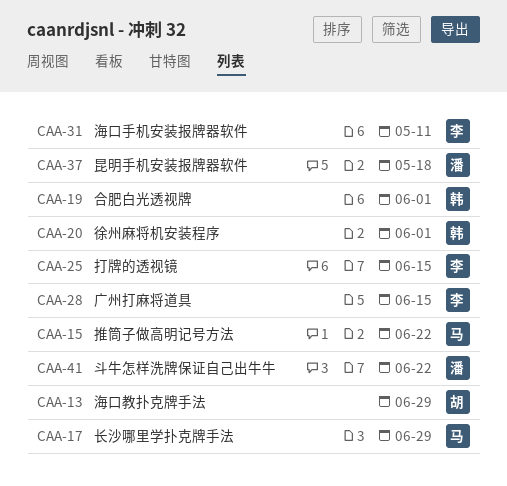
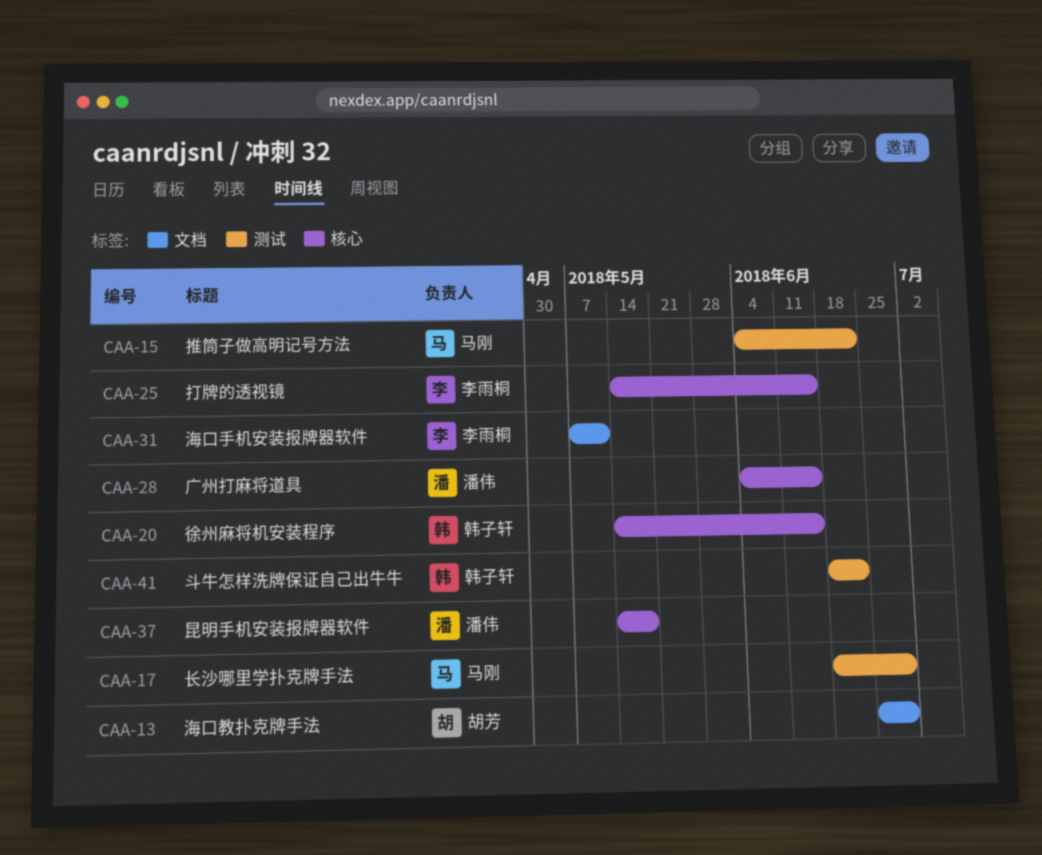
CAA-19: present -> none
CAA-20, due: Jun 1 -> Jun 15
CAA-28, owner: 李雨桐 -> 潘伟
CAA-41, owner: 潘伟 -> 韩子轩

